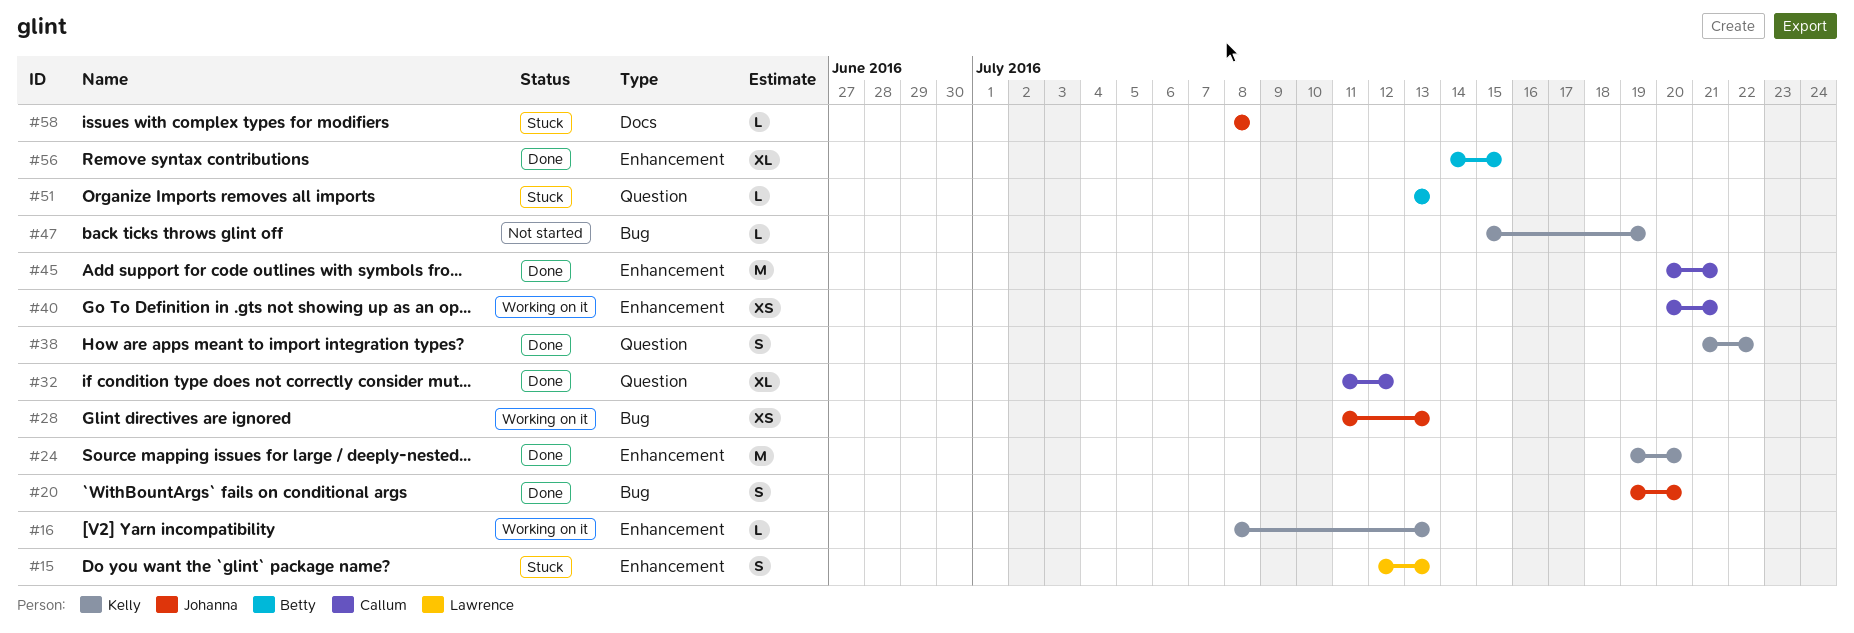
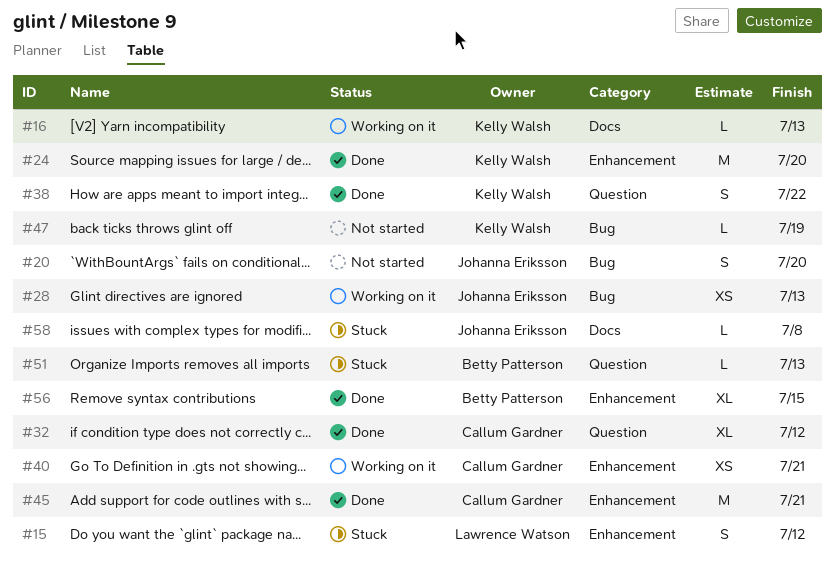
#15, due: Jul 13 -> Jul 12
#16, label: Enhancement -> Docs
#20, status: Done -> Not started

